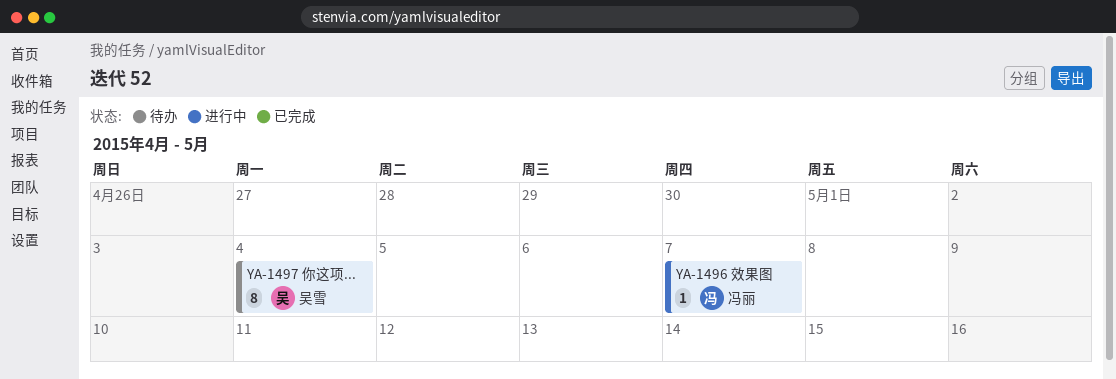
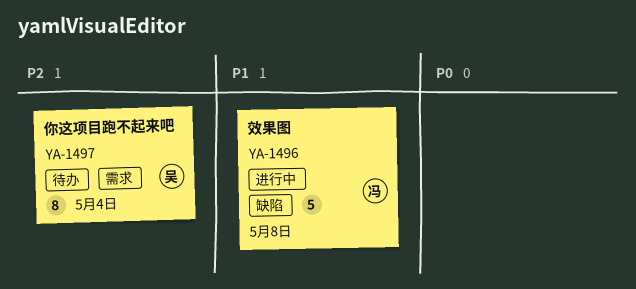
YA-1496, estimate: 1 -> 5
YA-1496, due: May 7 -> May 8

